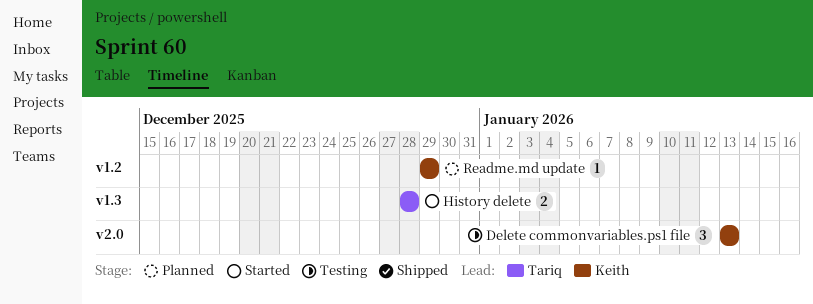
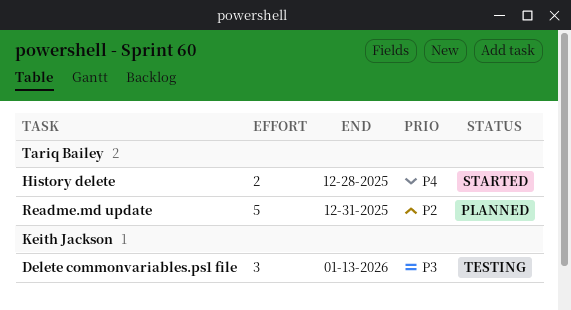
Readme.md update, owner: Keith Jackson -> Tariq Bailey
Readme.md update, estimate: 1 -> 5
Readme.md update, due: Dec 29 -> Dec 31

